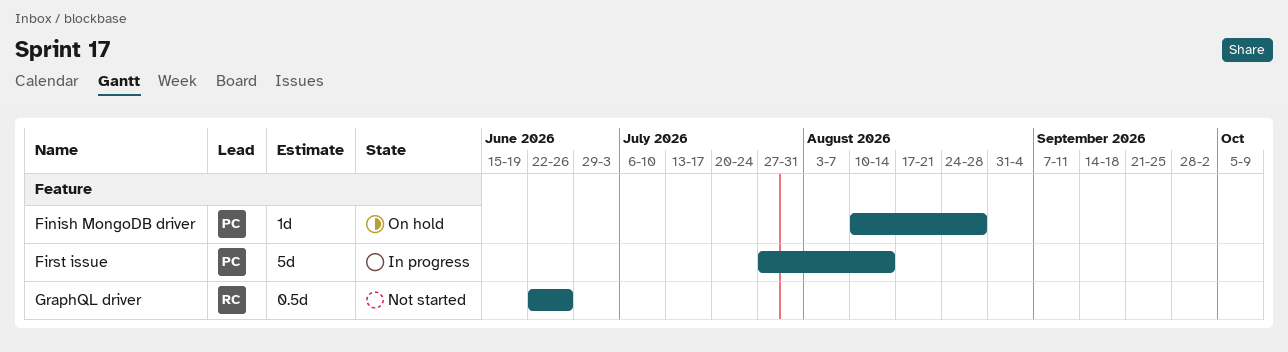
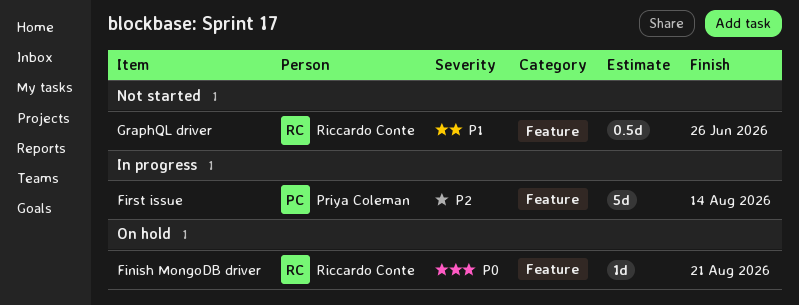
Finish MongoDB driver, owner: Priya Coleman -> Riccardo Conte
Finish MongoDB driver, due: Aug 28 -> Aug 21

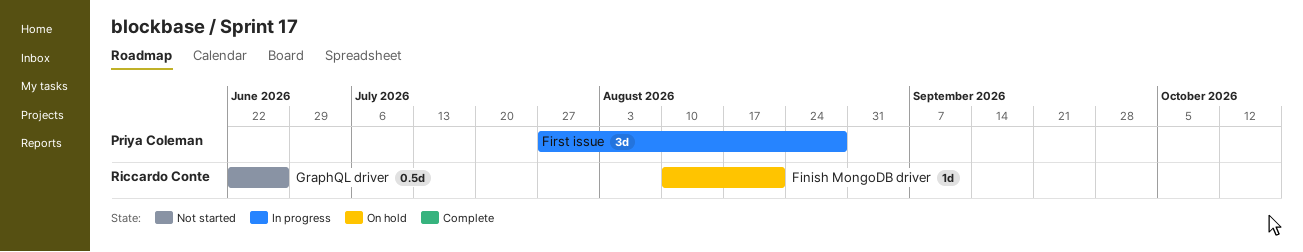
First issue, estimate: 5d -> 3d
First issue, due: Aug 14 -> Aug 28

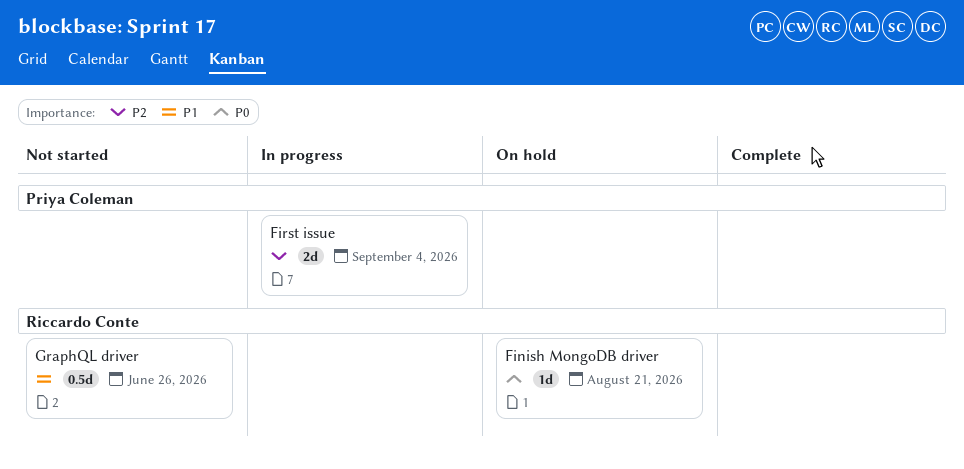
First issue, estimate: 3d -> 2d
First issue, due: Aug 28 -> Sep 4

